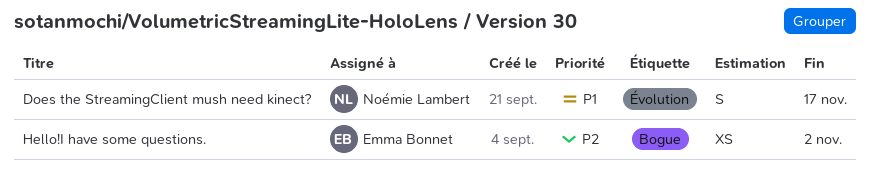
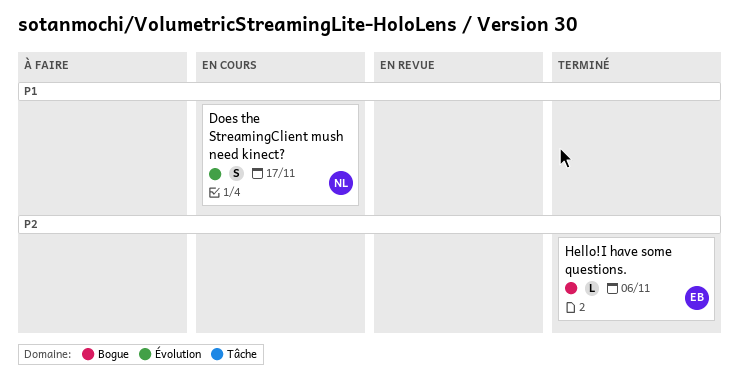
Hello!I have some questions., estimate: XS -> L
Hello!I have some questions., due: Nov 2 -> Nov 6

